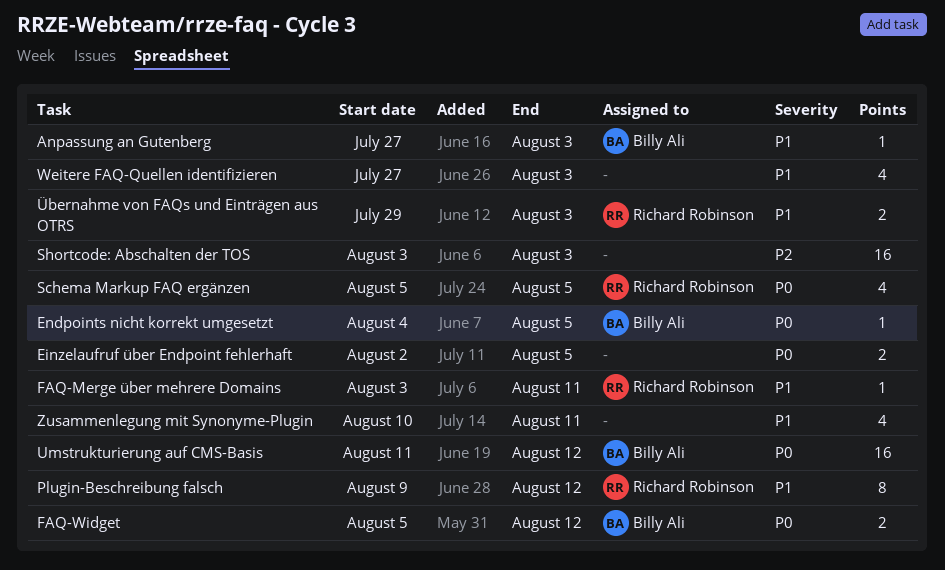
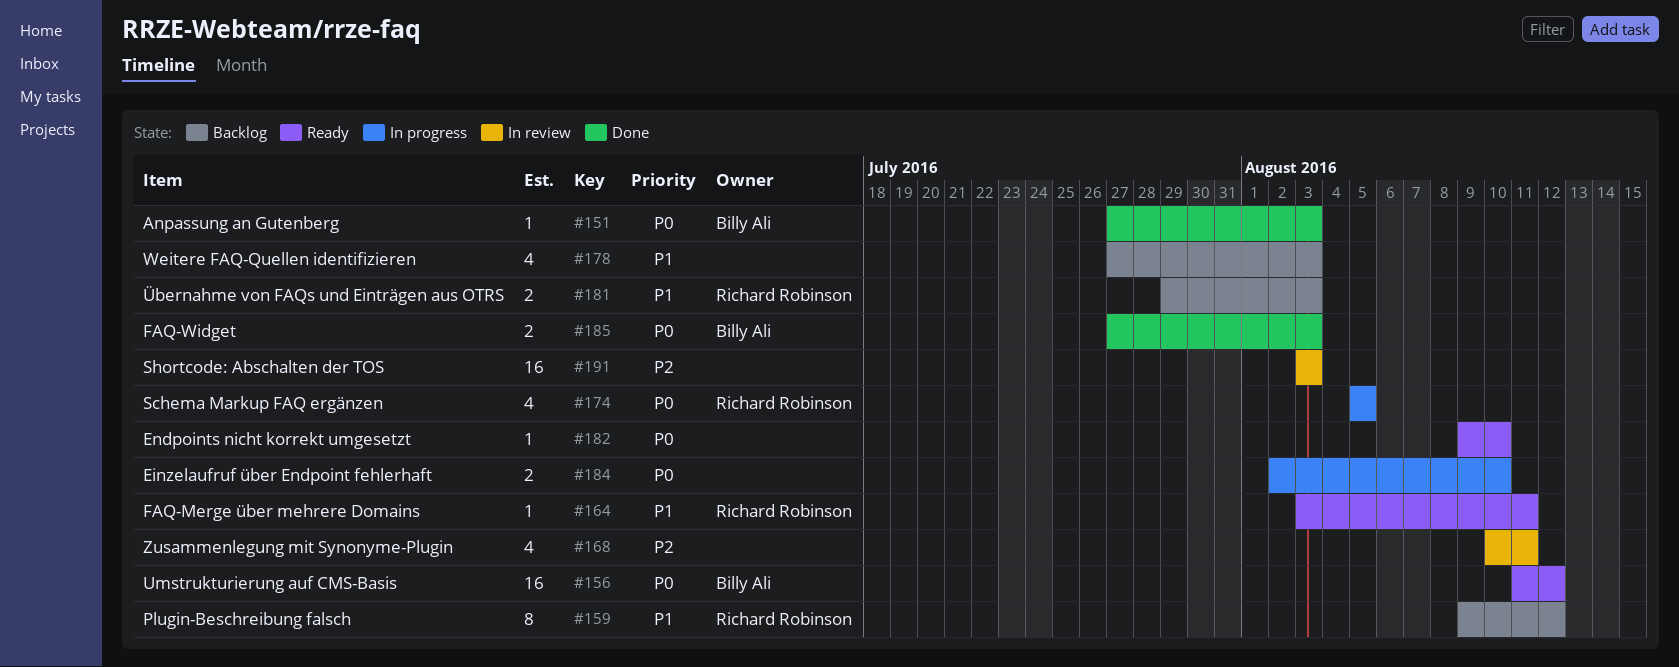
Anpassung an Gutenberg, priority: P1 -> P0
Einzelaufruf über Endpoint fehlerhaft, due: Aug 5 -> Aug 10
Endpoints nicht korrekt umgesetzt, owner: Billy Ali -> none
Endpoints nicht korrekt umgesetzt, start: Aug 4 -> Aug 9
Endpoints nicht korrekt umgesetzt, due: Aug 5 -> Aug 10
FAQ-Widget, start: Aug 5 -> Jul 27
FAQ-Widget, due: Aug 12 -> Aug 3
Zusammenlegung mit Synonyme-Plugin, priority: P1 -> P2

